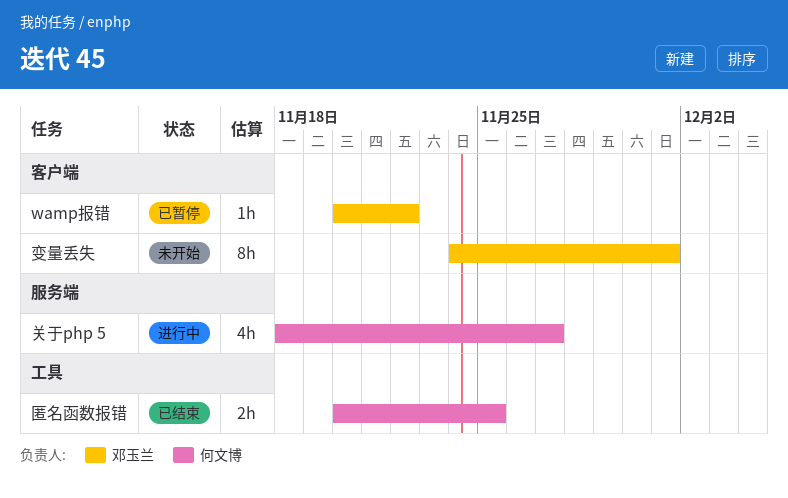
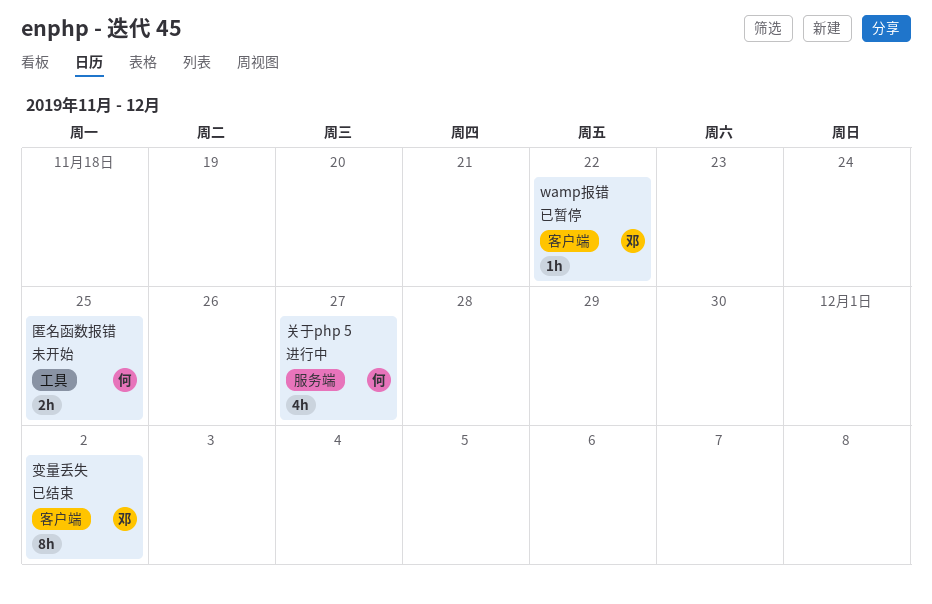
匿名函数报错, status: 已结束 -> 未开始
变量丢失, status: 未开始 -> 已结束
变量丢失, due: Dec 1 -> Dec 2

